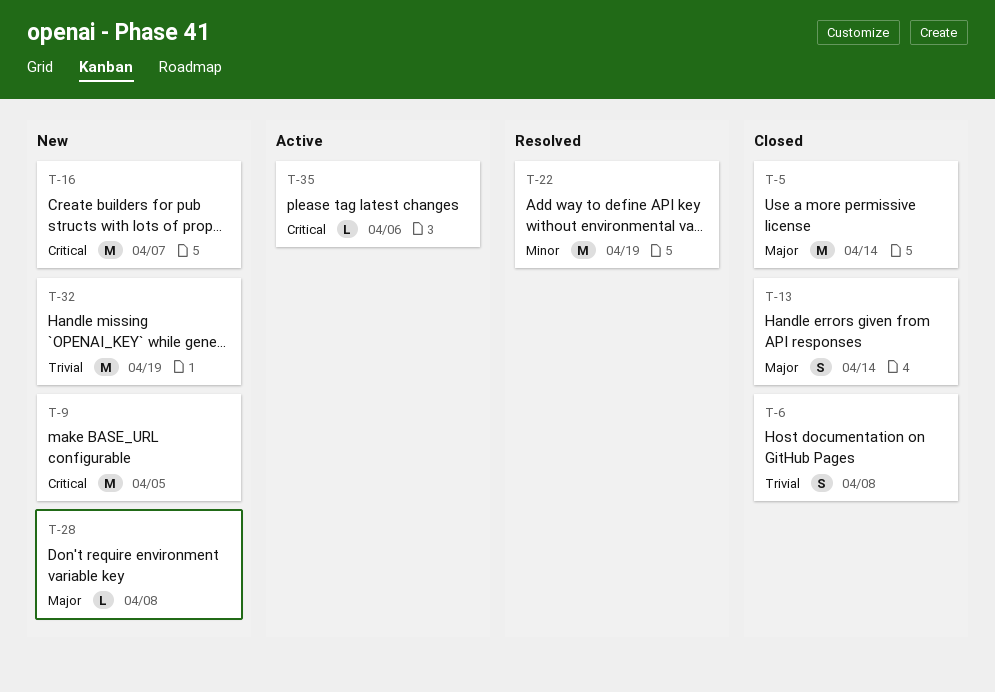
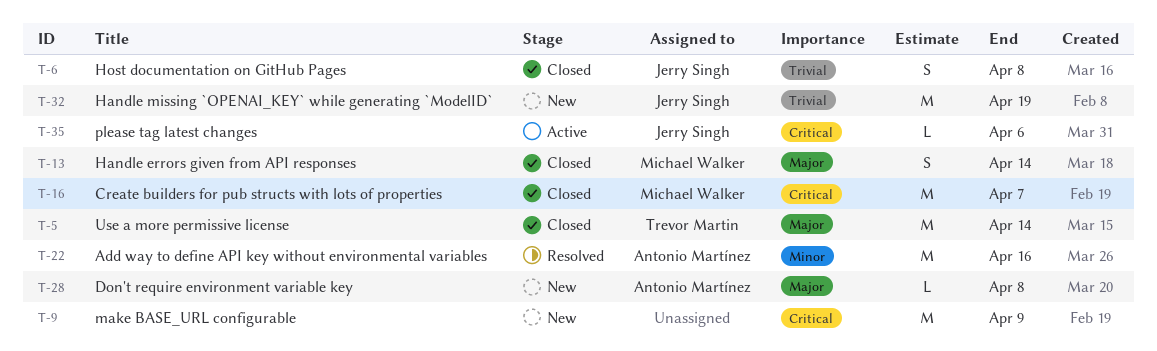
T-9, due: Apr 5 -> Apr 9
T-16, status: New -> Closed
T-22, due: Apr 19 -> Apr 16

